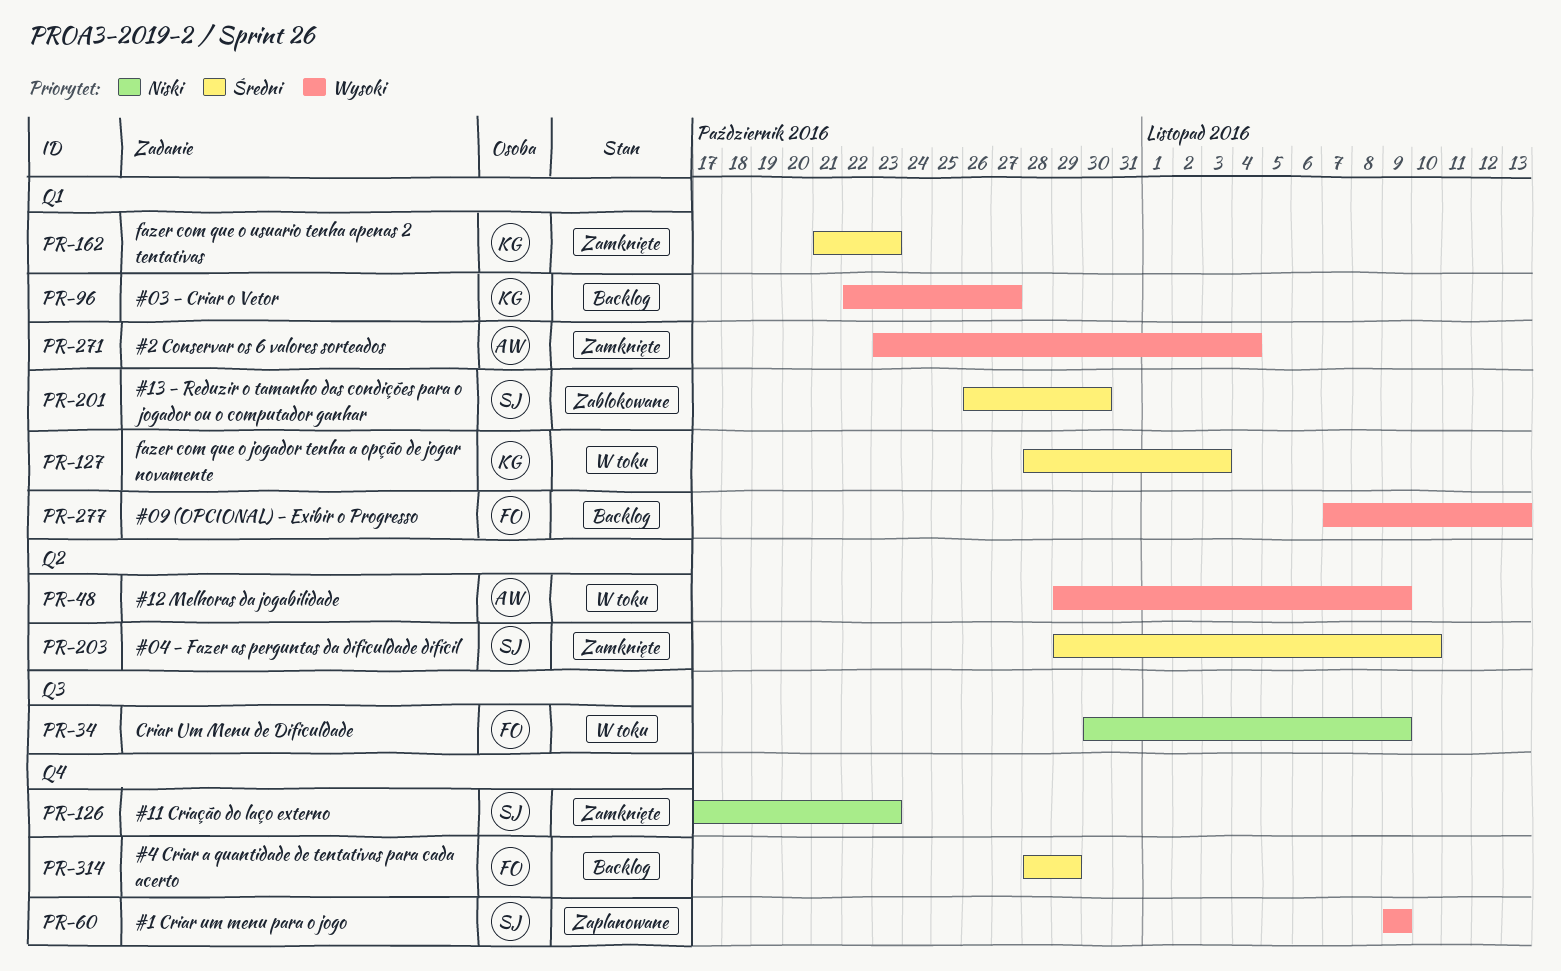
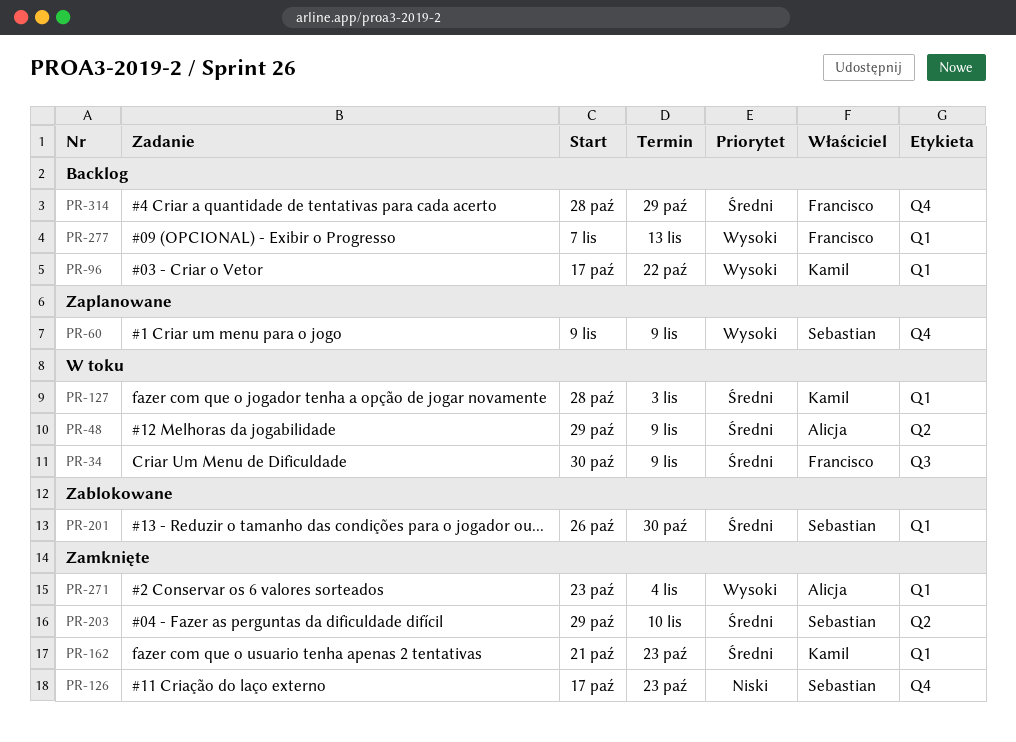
PR-34, priority: Niski -> Średni
PR-48, priority: Wysoki -> Średni
PR-96, start: Oct 22 -> Oct 17
PR-96, due: Oct 27 -> Oct 22

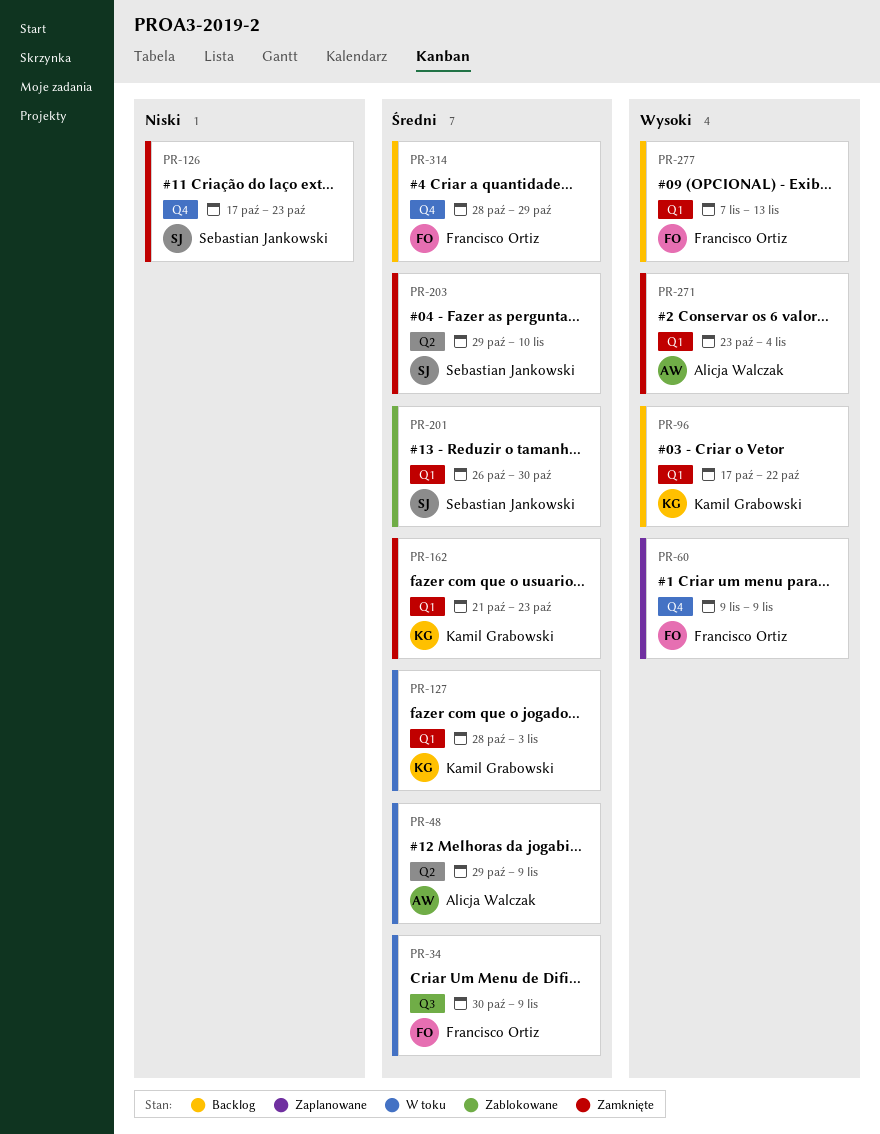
PR-60, owner: Sebastian Jankowski -> Francisco Ortiz

